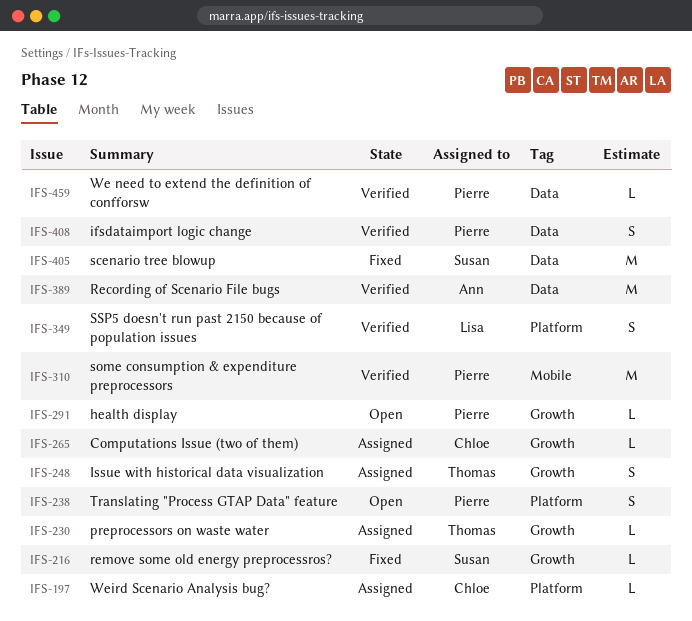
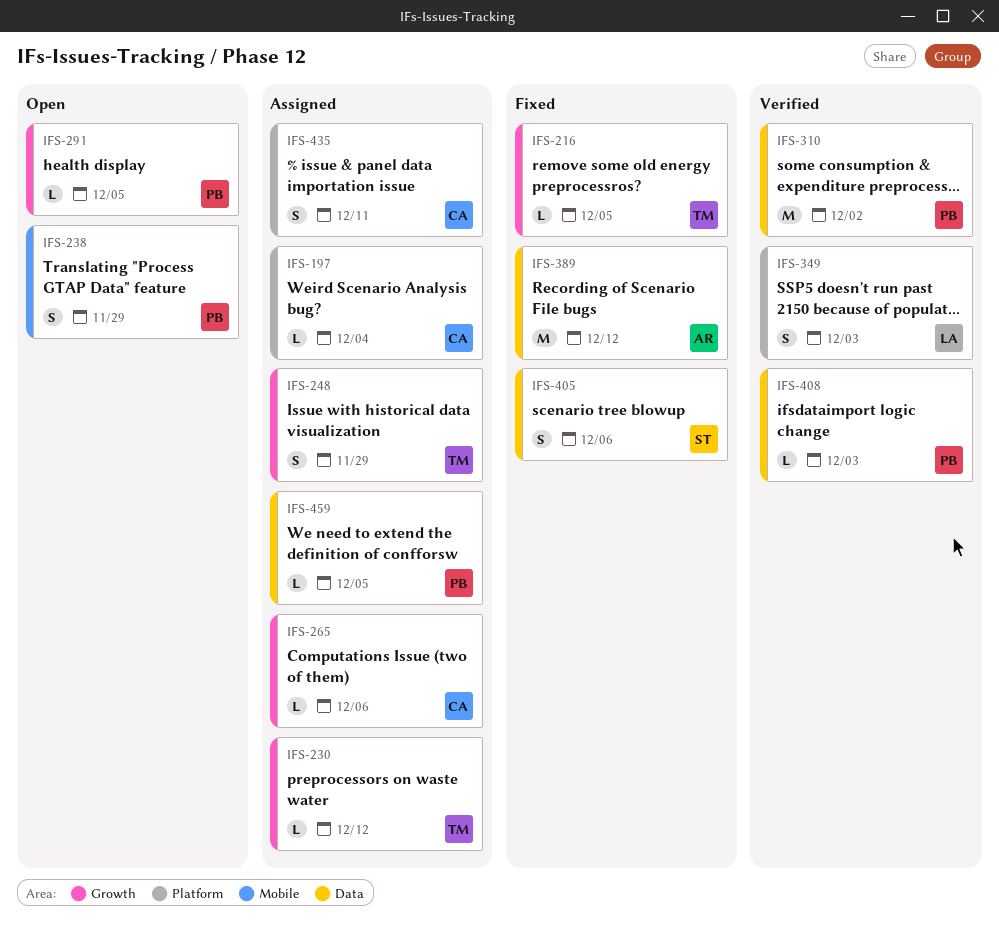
IFS-216, owner: Susan -> Thomas
IFS-238, label: Platform -> Mobile
IFS-310, label: Mobile -> Data
IFS-389, status: Verified -> Fixed
IFS-405, estimate: M -> S
IFS-408, estimate: S -> L
IFS-435: none -> present
IFS-459, status: Verified -> Assigned

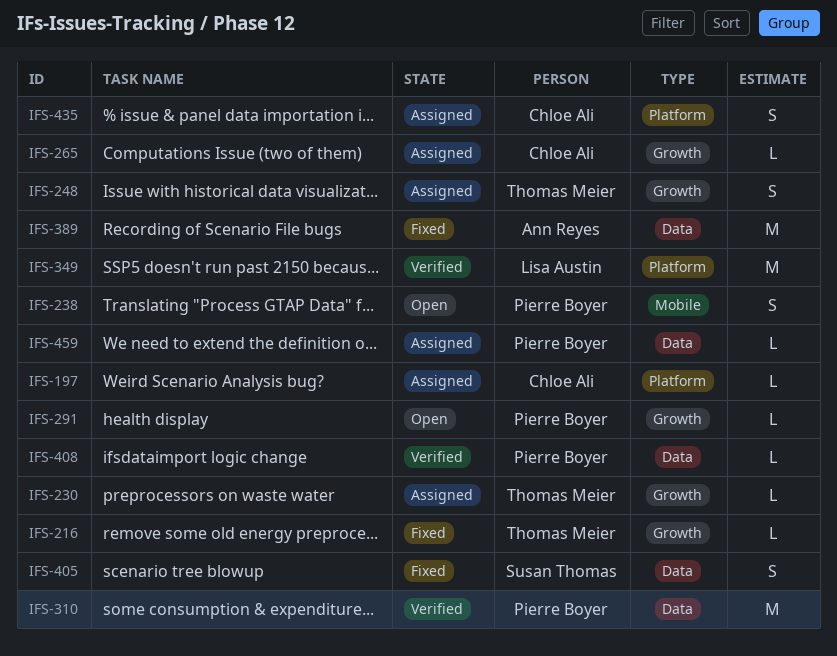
IFS-349, estimate: S -> M

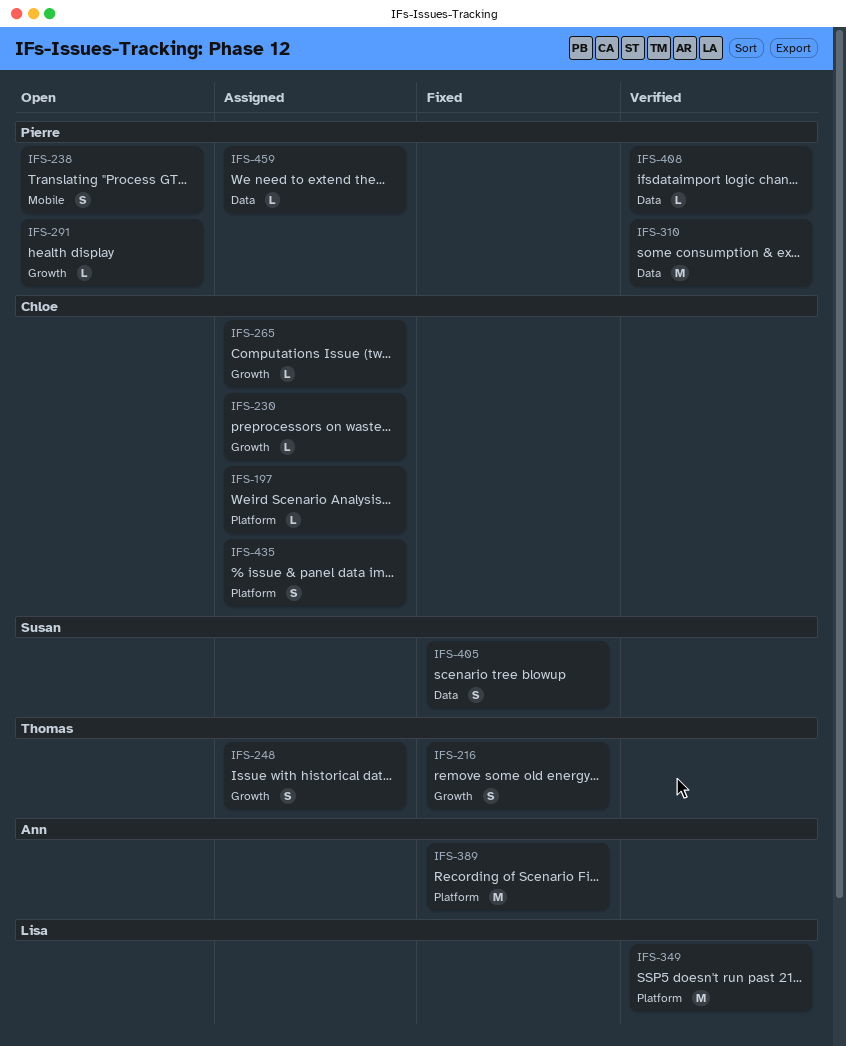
IFS-216, estimate: L -> S
IFS-230, owner: Thomas Meier -> Chloe Ali
IFS-389, label: Data -> Platform

